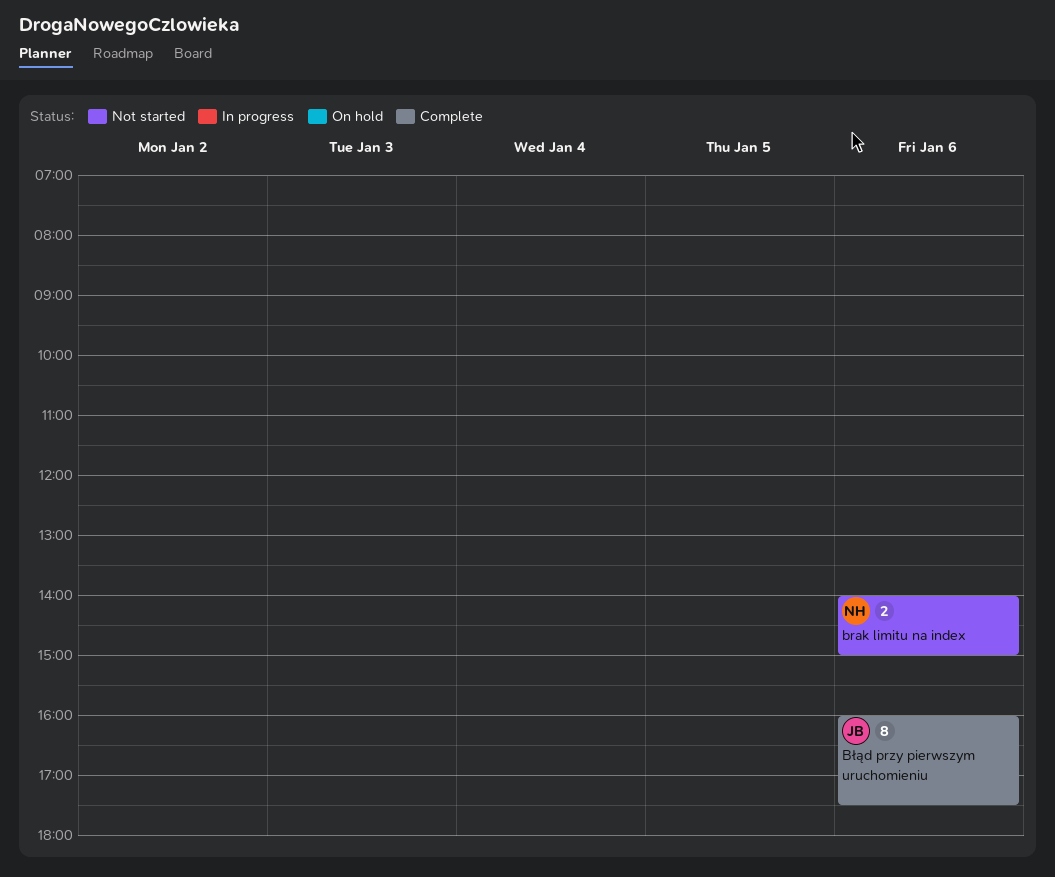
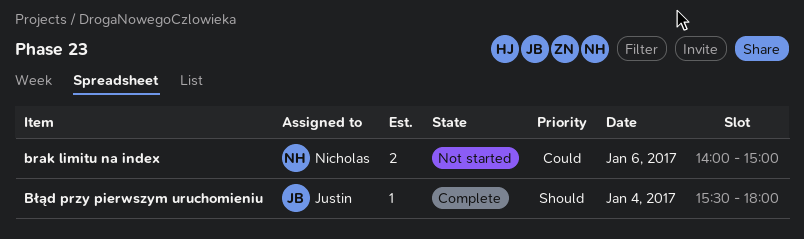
Błąd przy pierwszym uruchomieniu, estimate: 8 -> 1
Błąd przy pierwszym uruchomieniu, day: Jan 6 -> Jan 4
Błąd przy pierwszym uruchomieniu, begins: 16:00 -> 15:30
Błąd przy pierwszym uruchomieniu, ends: 17:30 -> 18:00

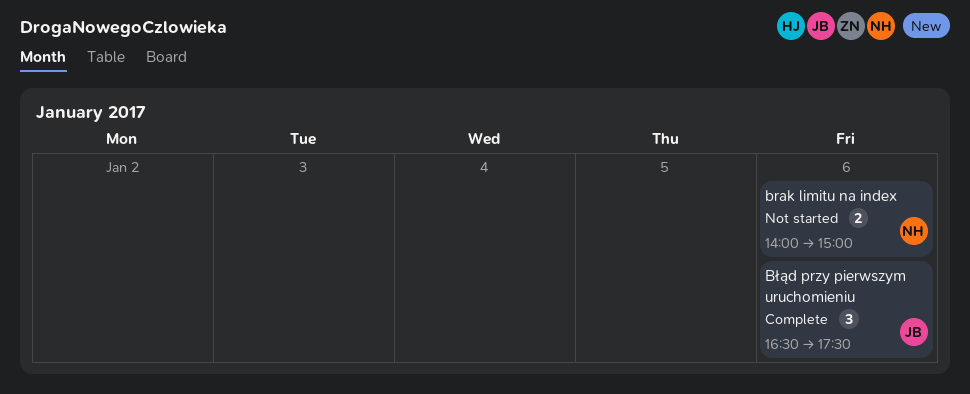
Błąd przy pierwszym uruchomieniu, estimate: 1 -> 3
Błąd przy pierwszym uruchomieniu, day: Jan 4 -> Jan 6
Błąd przy pierwszym uruchomieniu, begins: 15:30 -> 16:30
Błąd przy pierwszym uruchomieniu, ends: 18:00 -> 17:30

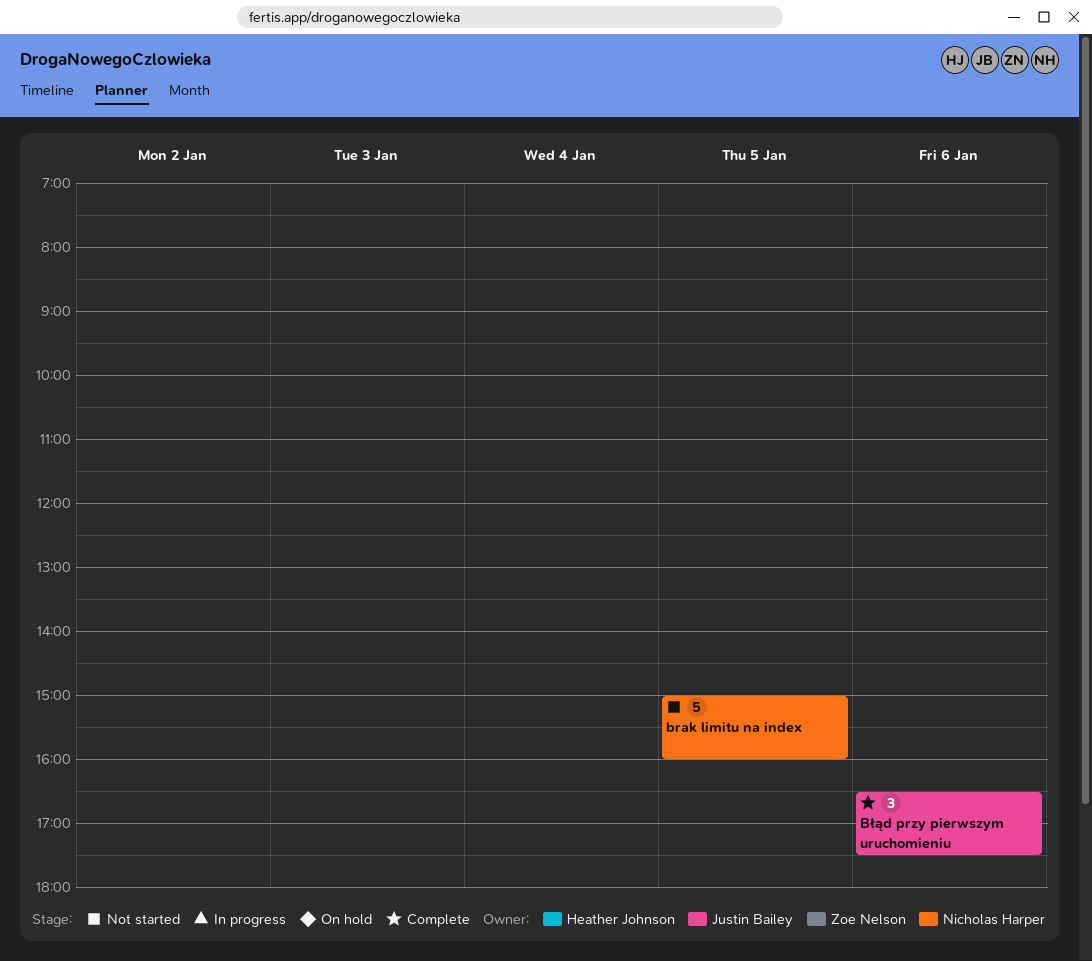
brak limitu na index, estimate: 2 -> 5
brak limitu na index, day: Jan 6 -> Jan 5
brak limitu na index, begins: 14:00 -> 15:00
brak limitu na index, ends: 15:00 -> 16:00

